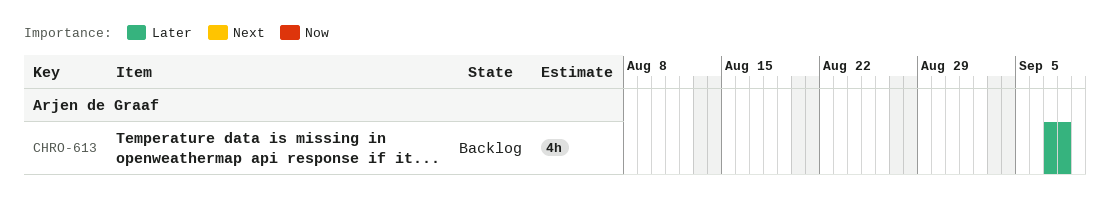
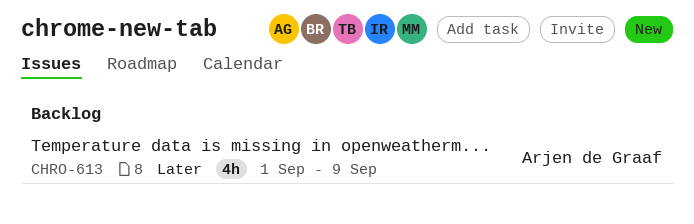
CHRO-613, start: Sep 7 -> Sep 1
CHRO-613, due: Sep 8 -> Sep 9

